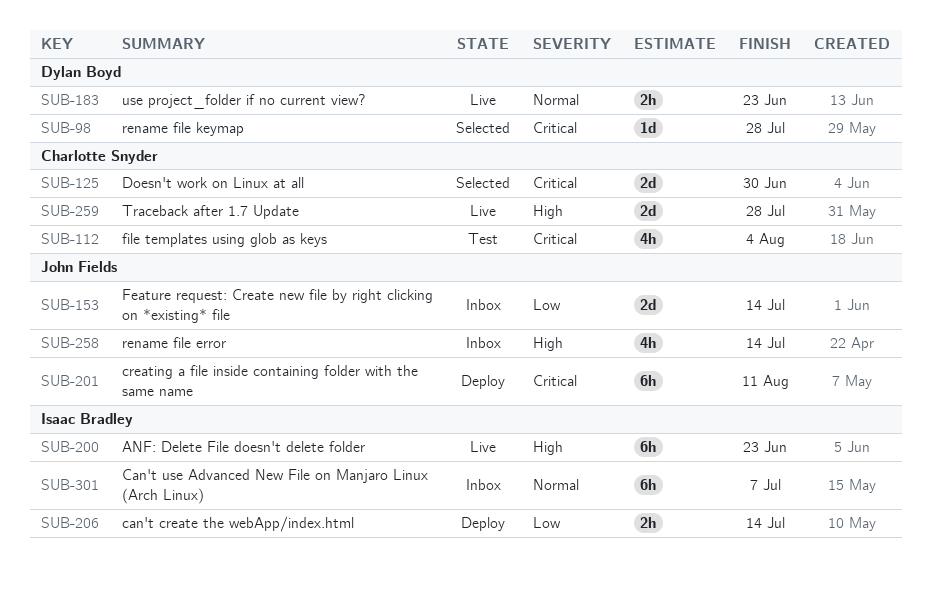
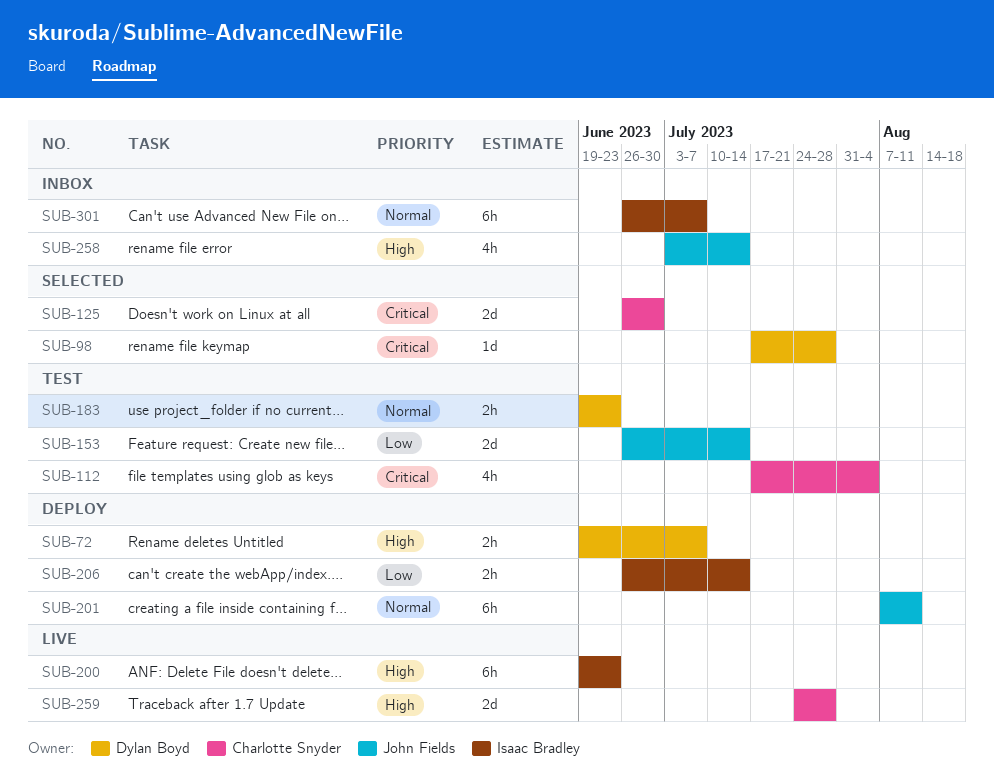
SUB-72: none -> present
SUB-153, status: Inbox -> Test
SUB-183, status: Live -> Test
SUB-201, priority: Critical -> Normal

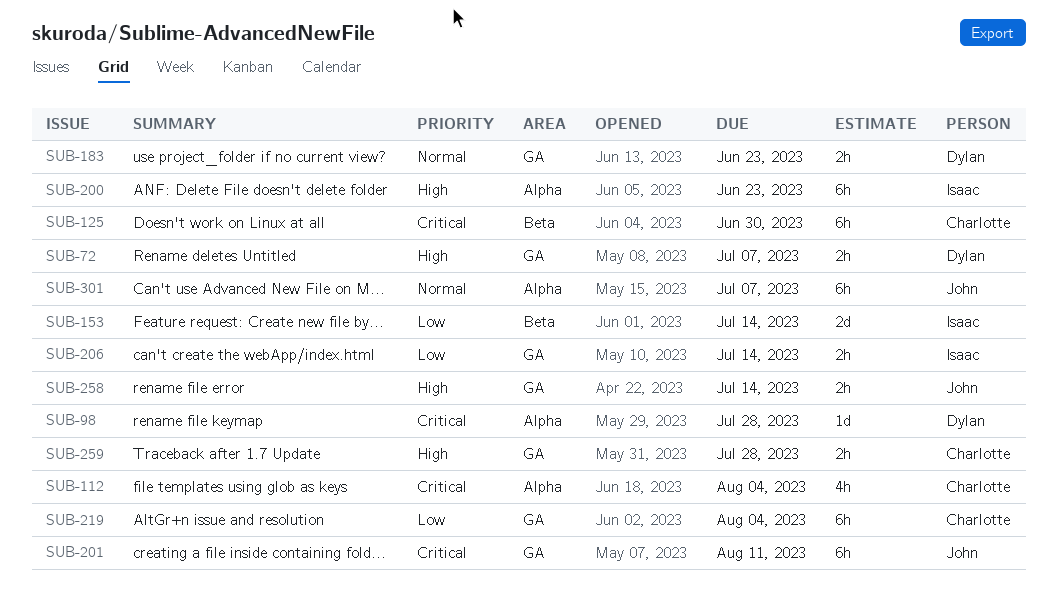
SUB-125, estimate: 2d -> 6h
SUB-153, owner: John Fields -> Isaac Bradley
SUB-201, priority: Normal -> Critical
SUB-219: none -> present
SUB-258, estimate: 4h -> 2h
SUB-259, estimate: 2d -> 2h
SUB-301, owner: Isaac Bradley -> John Fields

